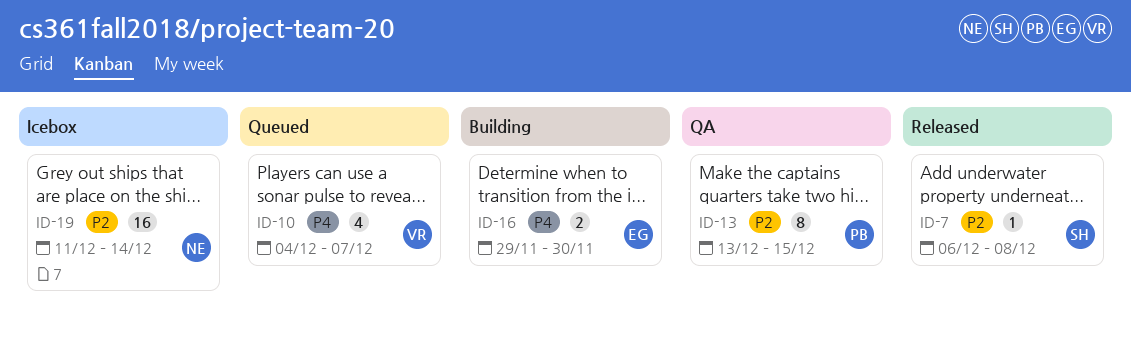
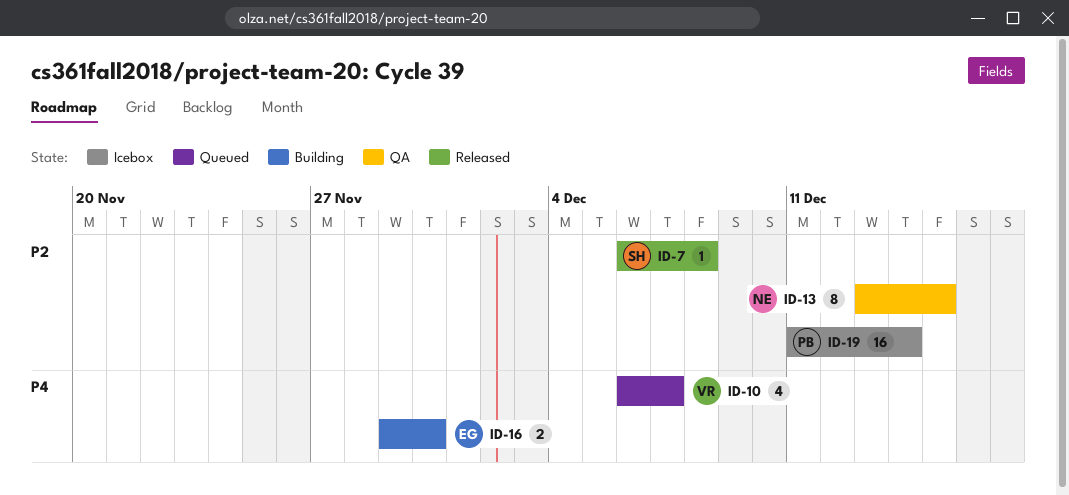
ID-10, start: Dec 4 -> Dec 6
ID-13, owner: PB -> NE
ID-19, owner: NE -> PB

